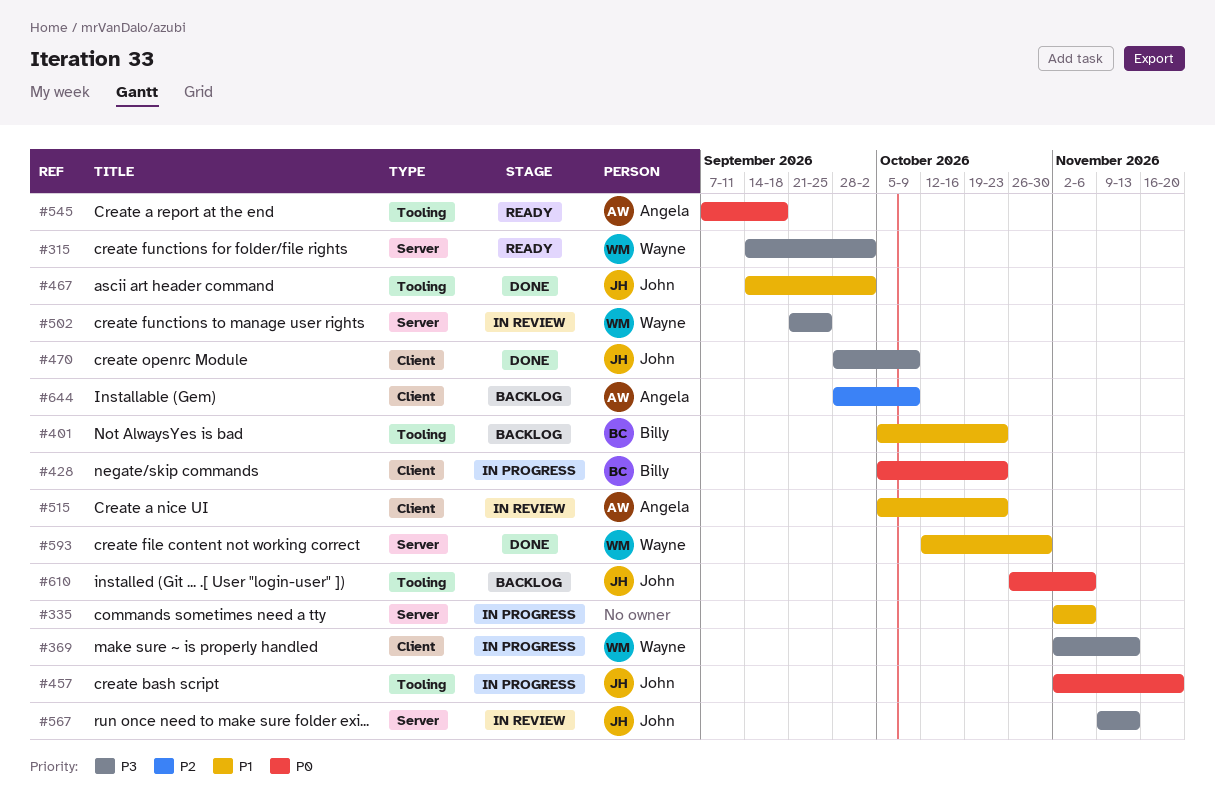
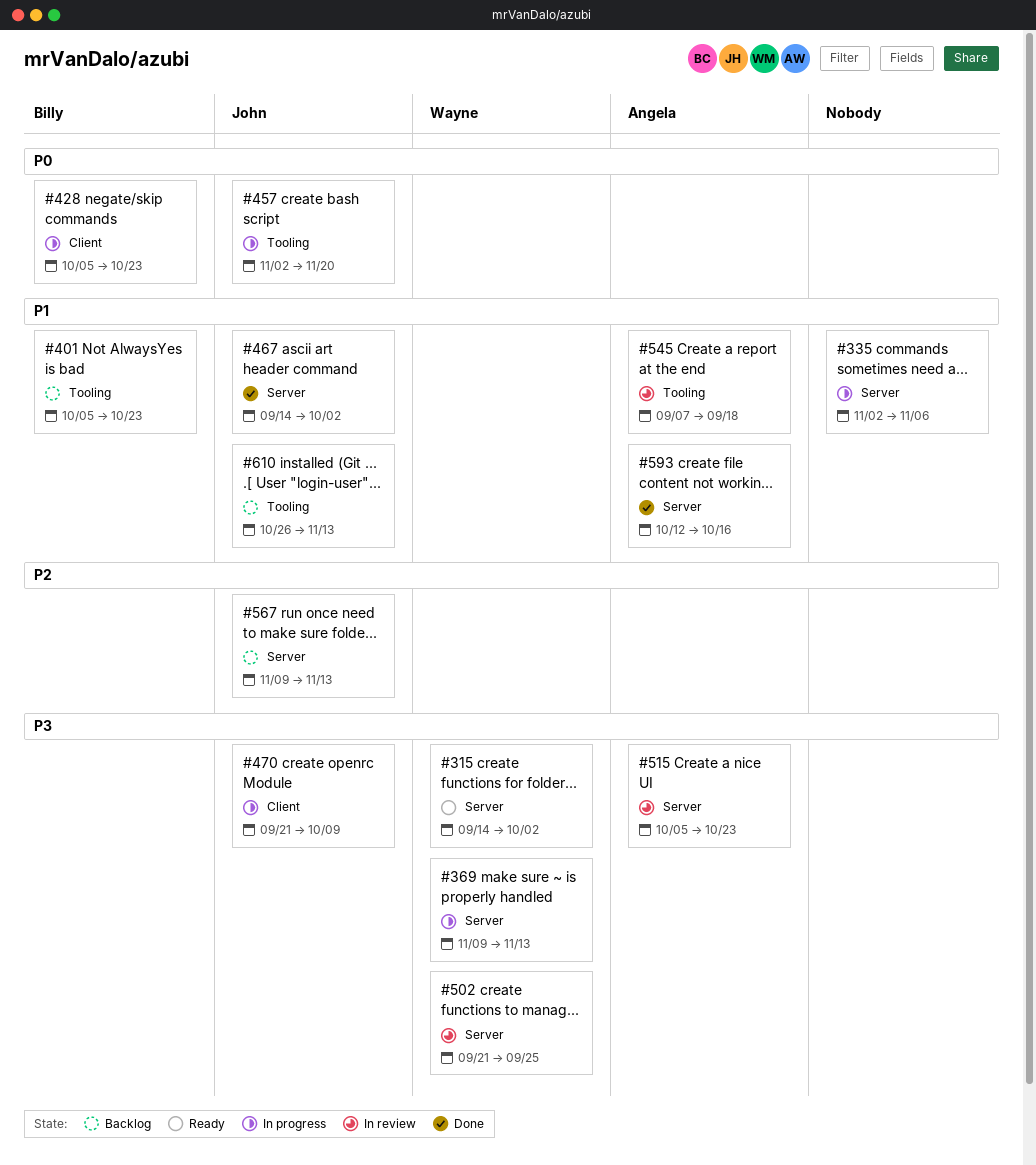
#369, label: Client -> Server
#369, start: Nov 2 -> Nov 9
#467, label: Tooling -> Server
#470, status: Done -> In progress
#470, start: Sep 28 -> Sep 21
#515, priority: P1 -> P3
#515, label: Client -> Server
#545, status: Ready -> In review
#545, priority: P0 -> P1
#567, status: In review -> Backlog
#567, priority: P3 -> P2
#593, owner: Wayne -> Angela
#593, due: Oct 30 -> Oct 16
#610, priority: P0 -> P1
#610, due: Nov 6 -> Nov 13
#644: present -> none

